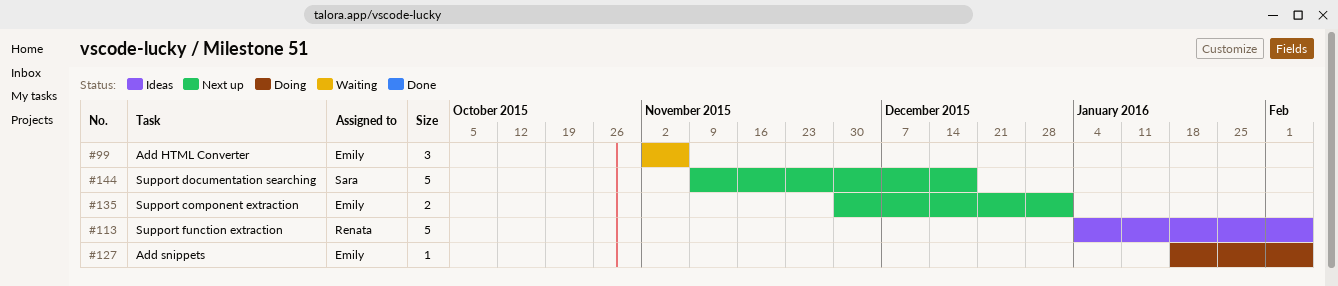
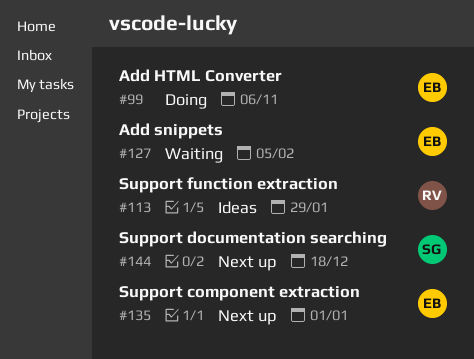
#99, status: Waiting -> Doing
#113, due: Feb 5 -> Jan 29
#127, status: Doing -> Waiting

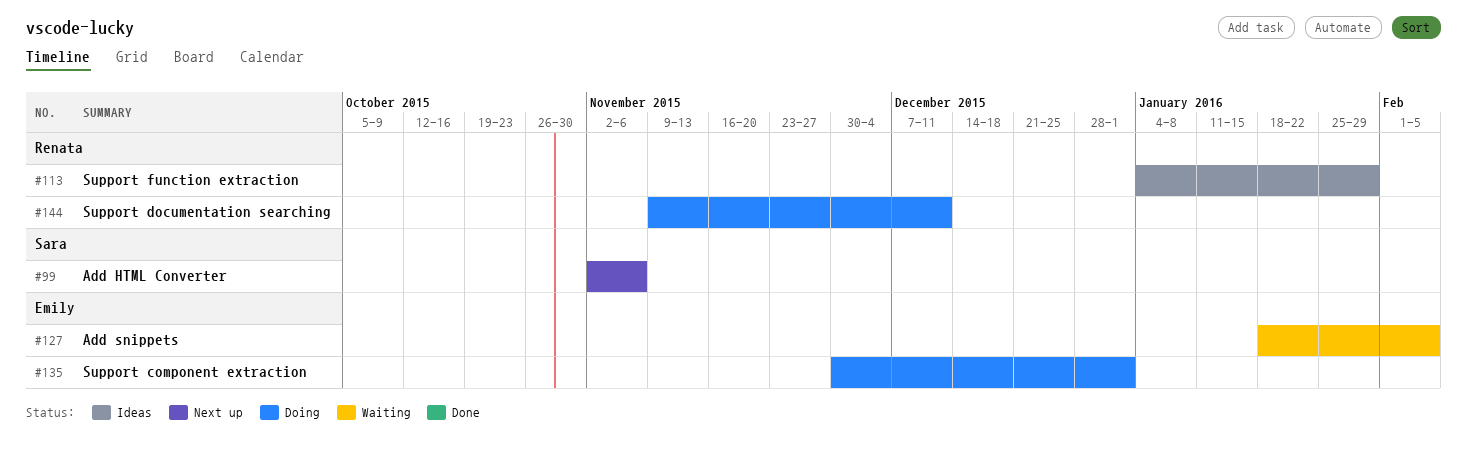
#99, status: Doing -> Next up
#99, owner: Emily -> Sara
#135, status: Next up -> Doing
#144, status: Next up -> Doing
#144, owner: Sara -> Renata
#144, due: Dec 18 -> Dec 11

